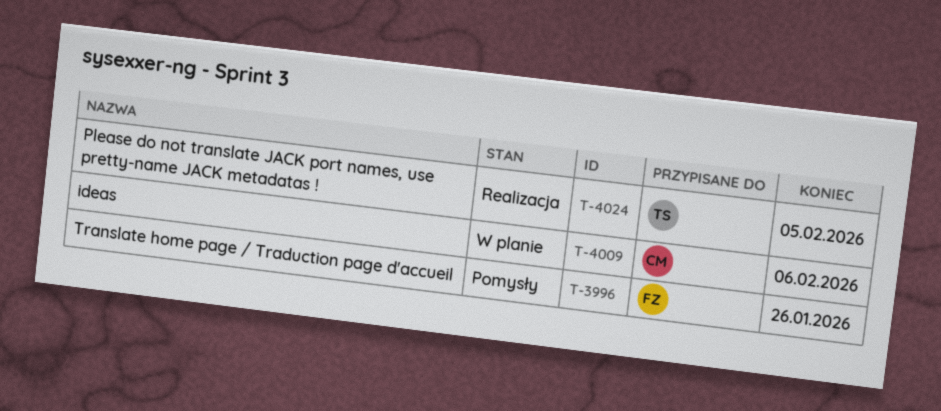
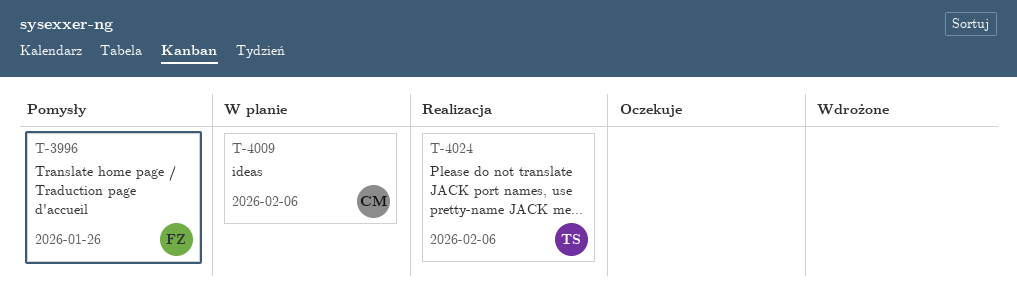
T-4024, due: Feb 5 -> Feb 6

